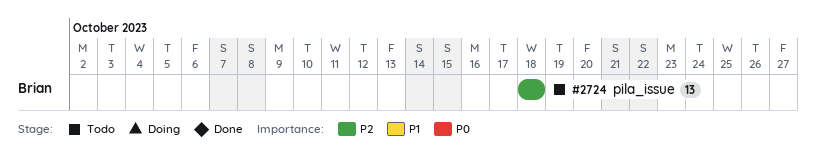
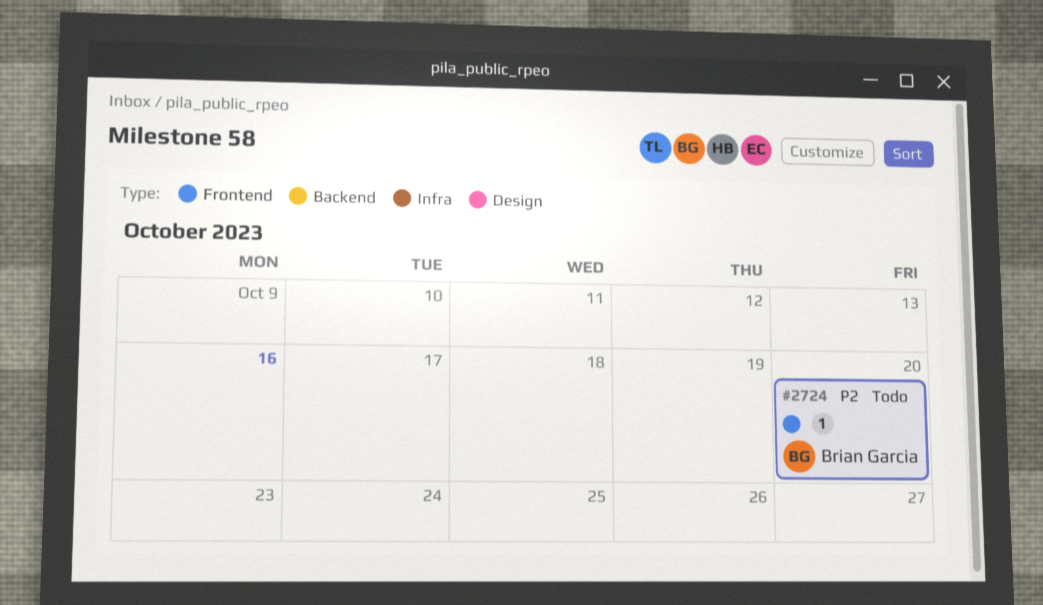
#2724, estimate: 13 -> 1
#2724, due: Oct 18 -> Oct 20

